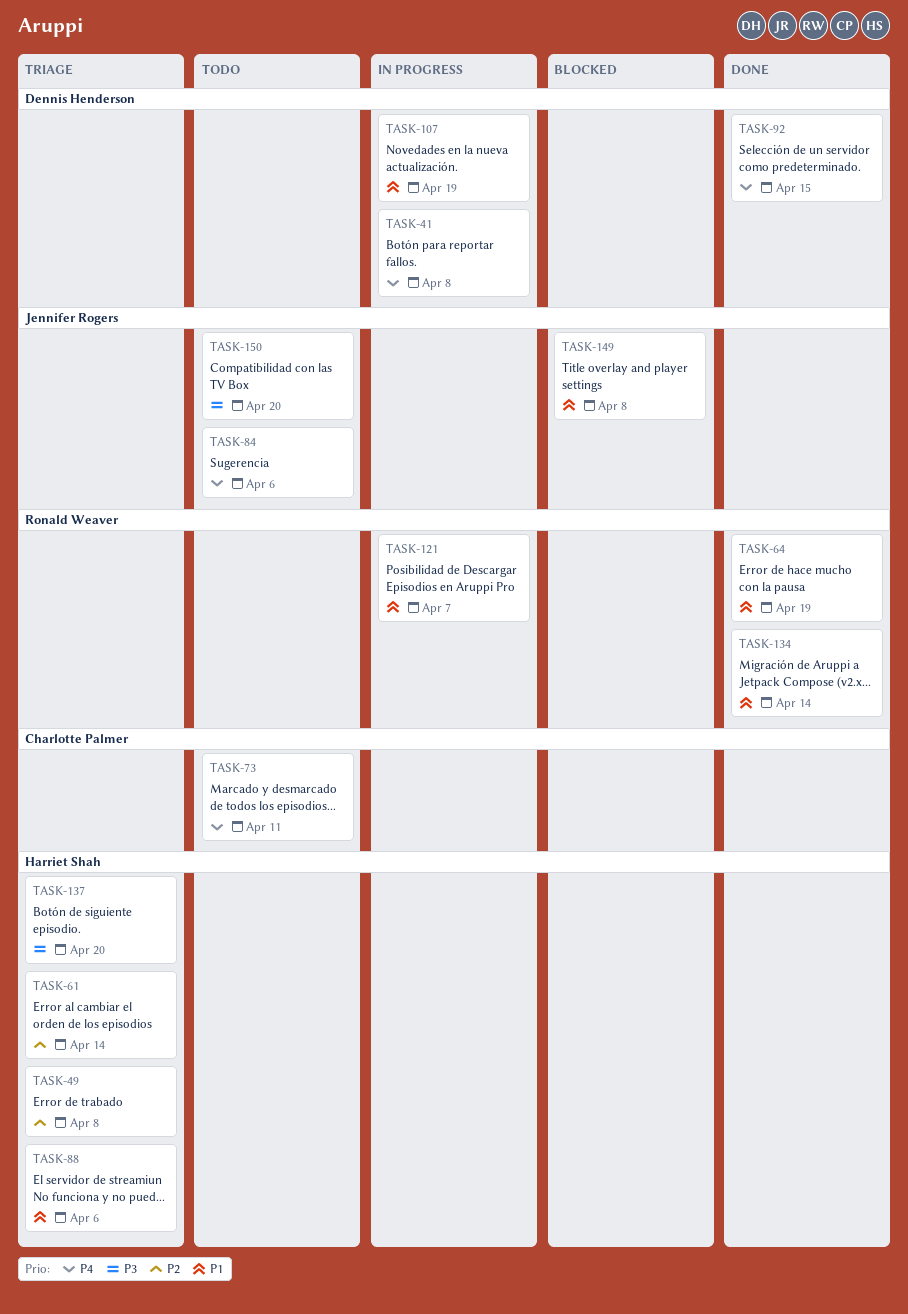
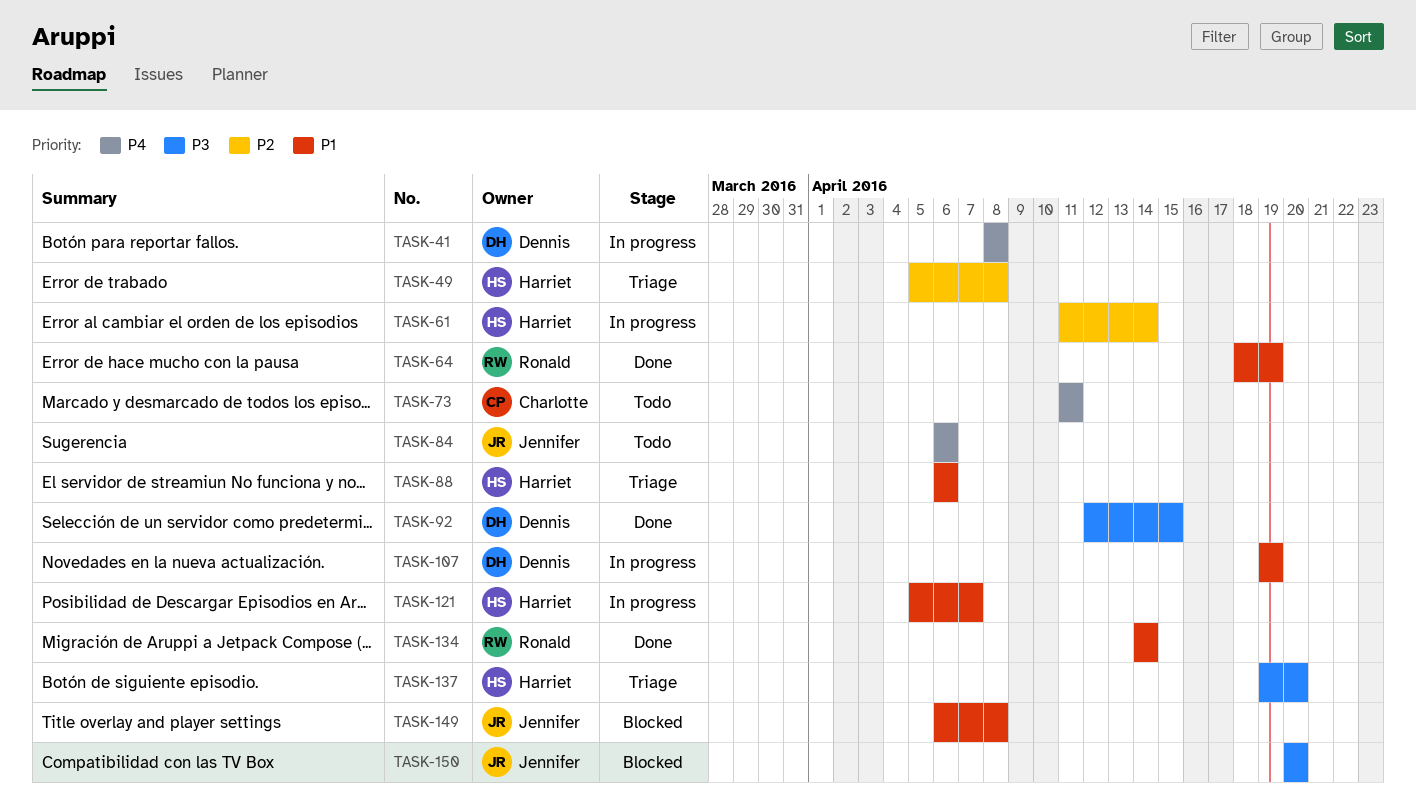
TASK-61, status: Triage -> In progress
TASK-92, priority: P4 -> P3
TASK-121, owner: Ronald Weaver -> Harriet Shah
TASK-150, status: Todo -> Blocked

